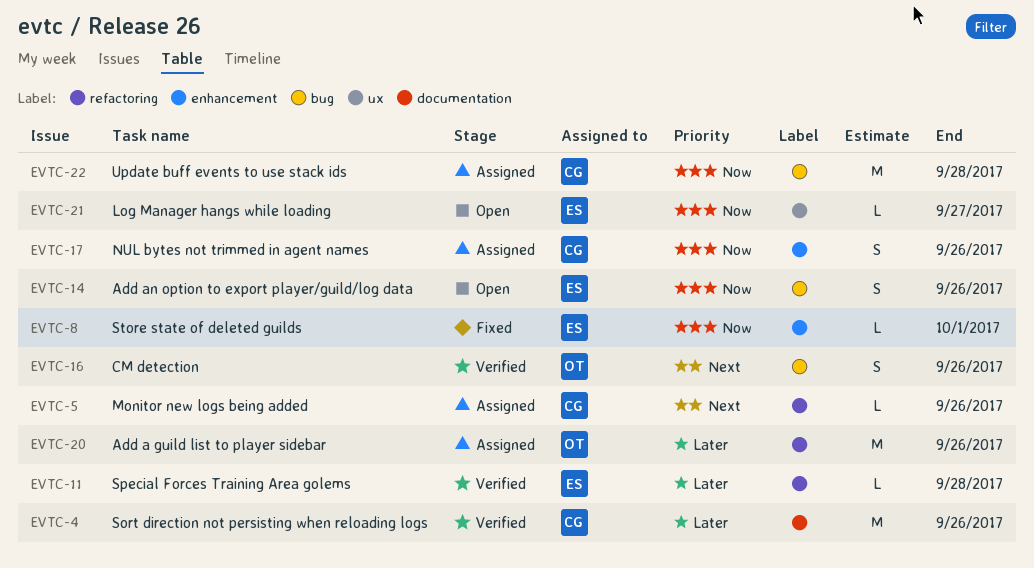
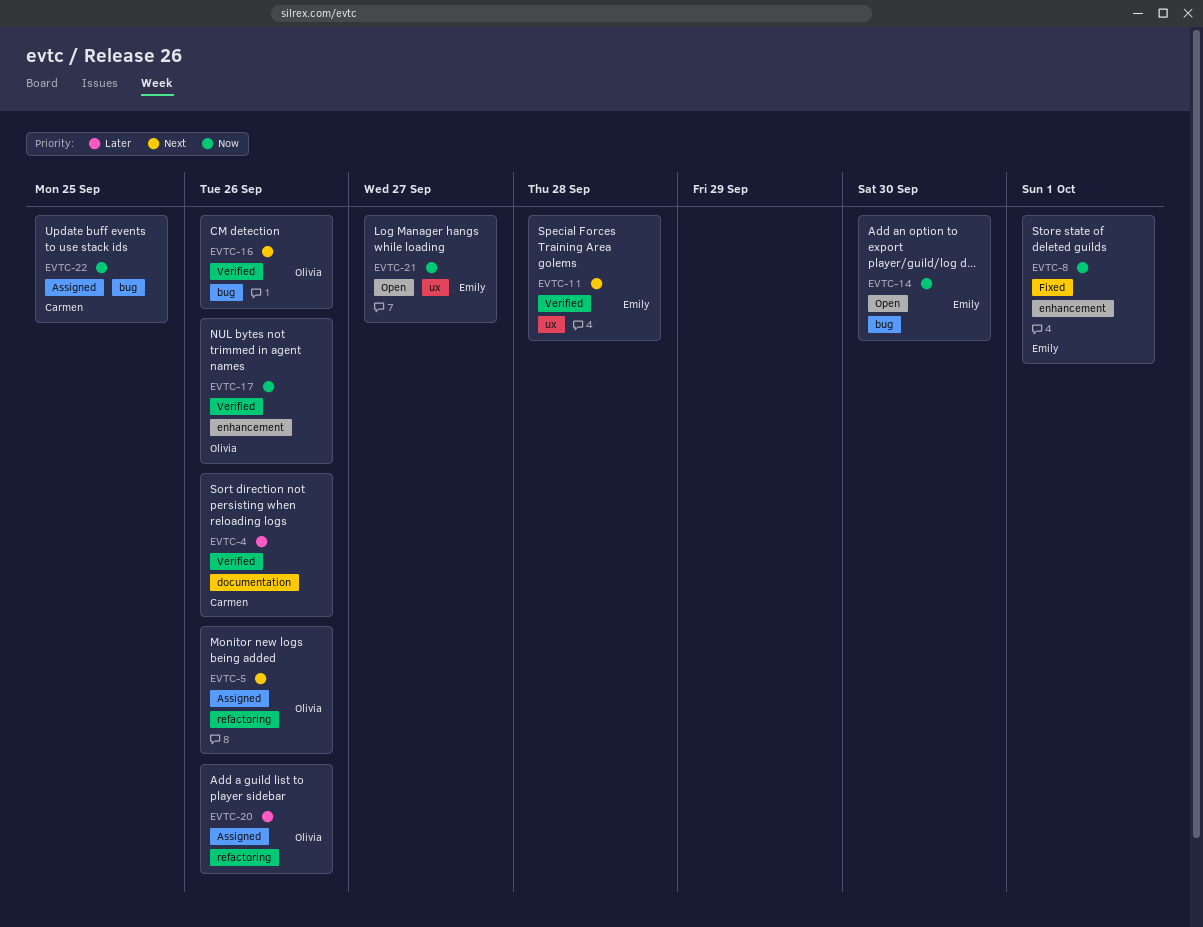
EVTC-5, owner: Carmen -> Olivia
EVTC-11, priority: Later -> Next
EVTC-11, label: refactoring -> ux
EVTC-14, due: Sep 26 -> Sep 30
EVTC-17, status: Assigned -> Verified
EVTC-17, owner: Carmen -> Olivia
EVTC-22, due: Sep 28 -> Sep 25

